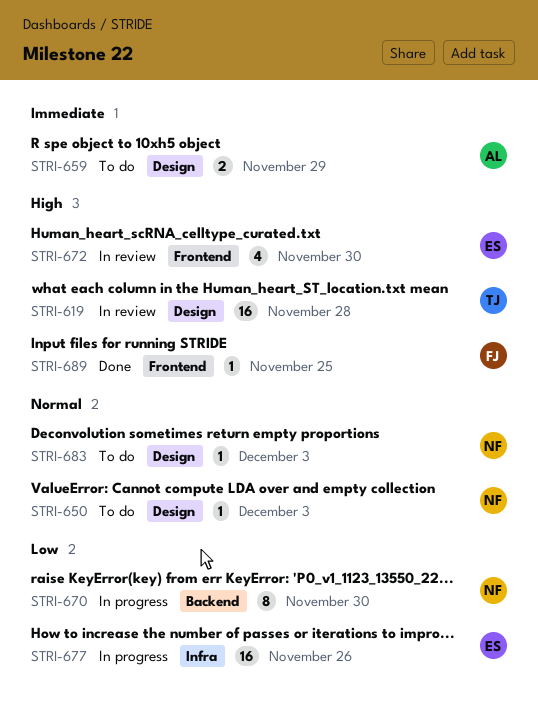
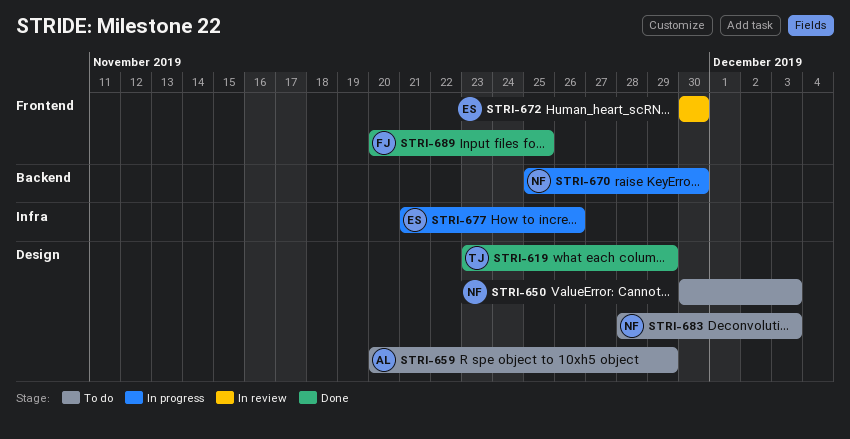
STRI-619, status: In review -> Done
STRI-619, due: Nov 28 -> Nov 29

